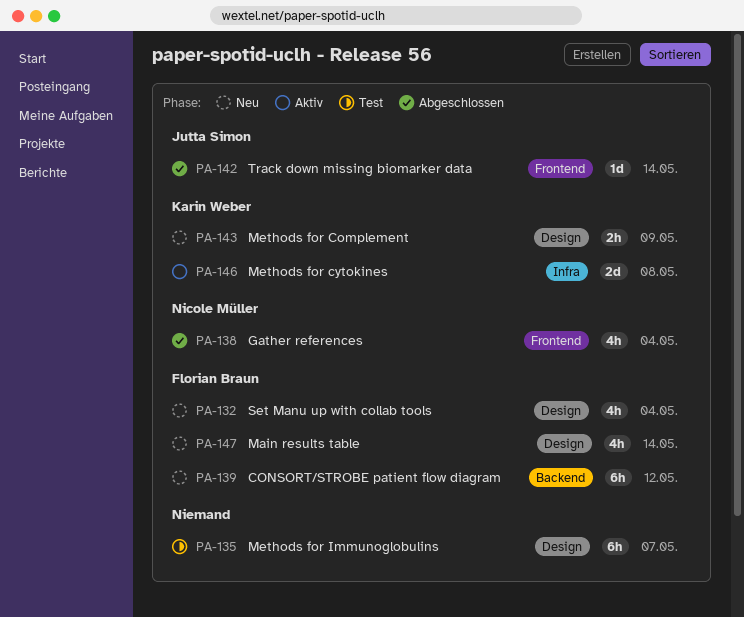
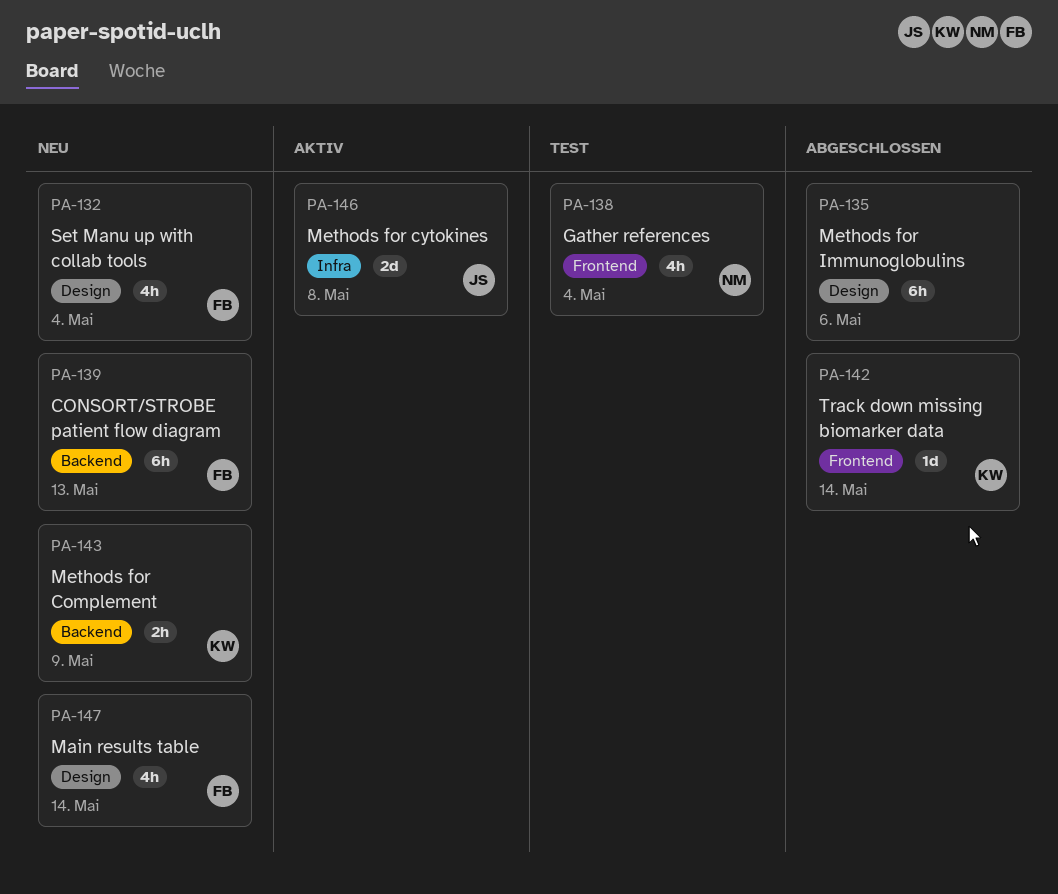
PA-135, status: Test -> Abgeschlossen
PA-135, due: May 7 -> May 6
PA-138, status: Abgeschlossen -> Test
PA-139, due: May 12 -> May 13
PA-142, owner: Jutta Simon -> Karin Weber
PA-143, label: Design -> Backend
PA-146, owner: Karin Weber -> Jutta Simon

